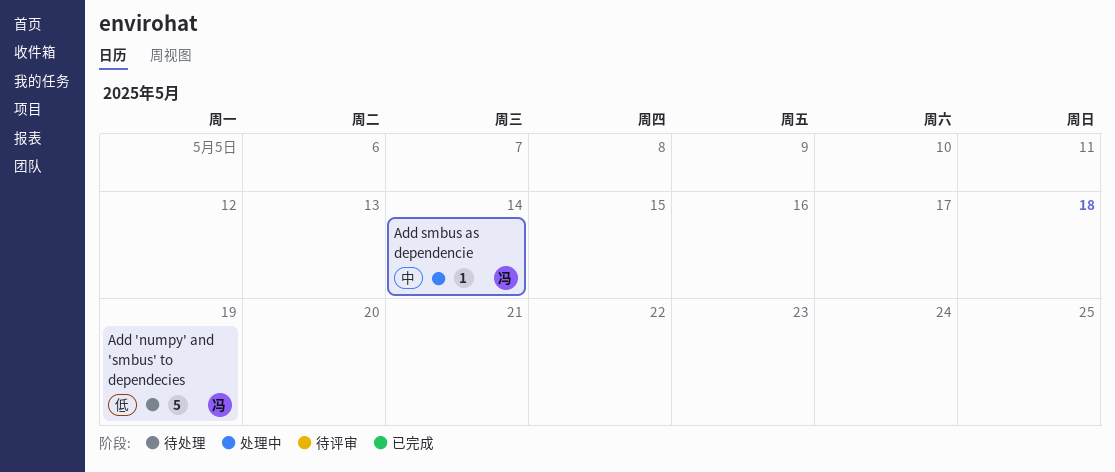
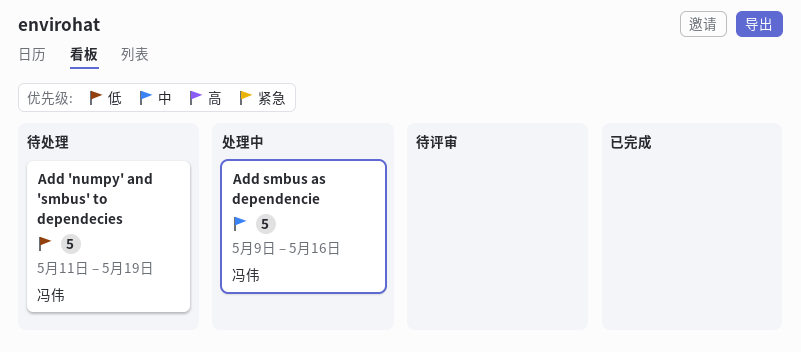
Add smbus as dependencie, estimate: 1 -> 5
Add smbus as dependencie, due: May 14 -> May 16

